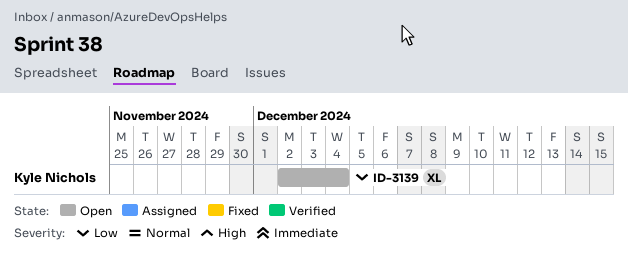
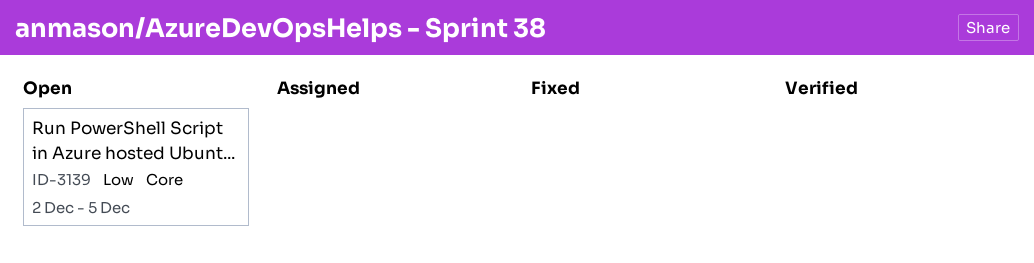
ID-3139, due: Dec 4 -> Dec 5

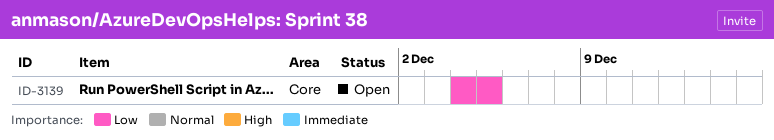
ID-3139, start: Dec 2 -> Dec 4

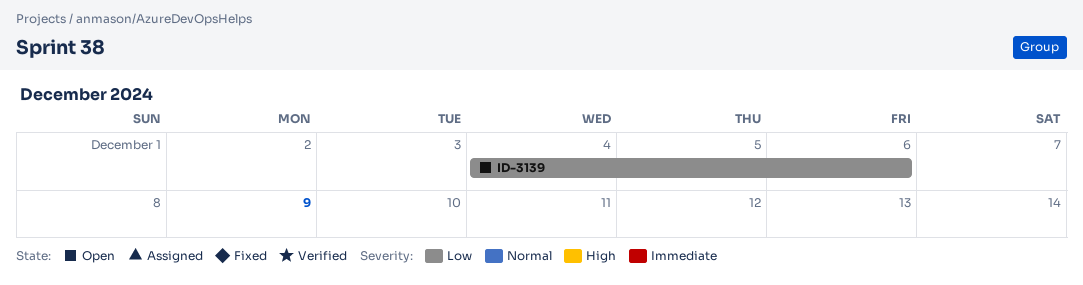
ID-3139, due: Dec 5 -> Dec 6

